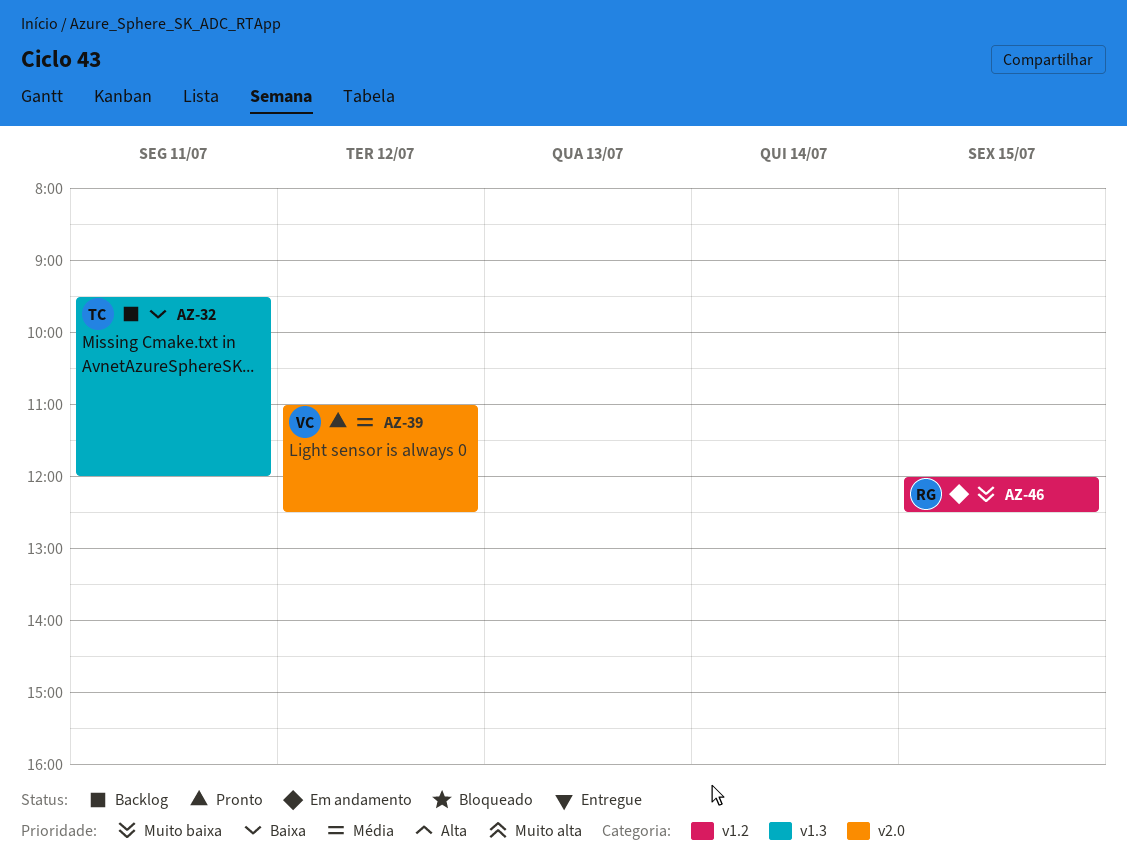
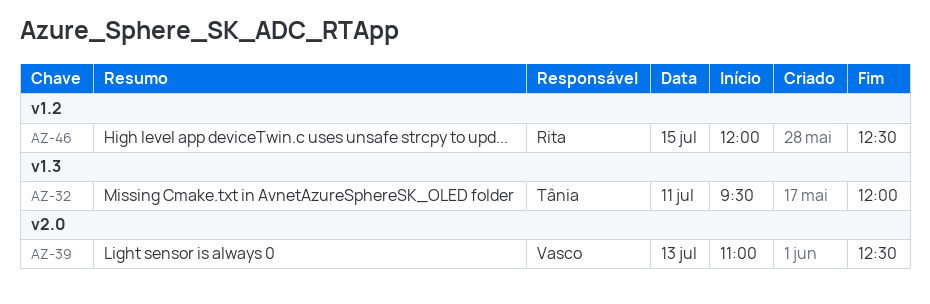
AZ-39, day: Jul 12 -> Jul 13

